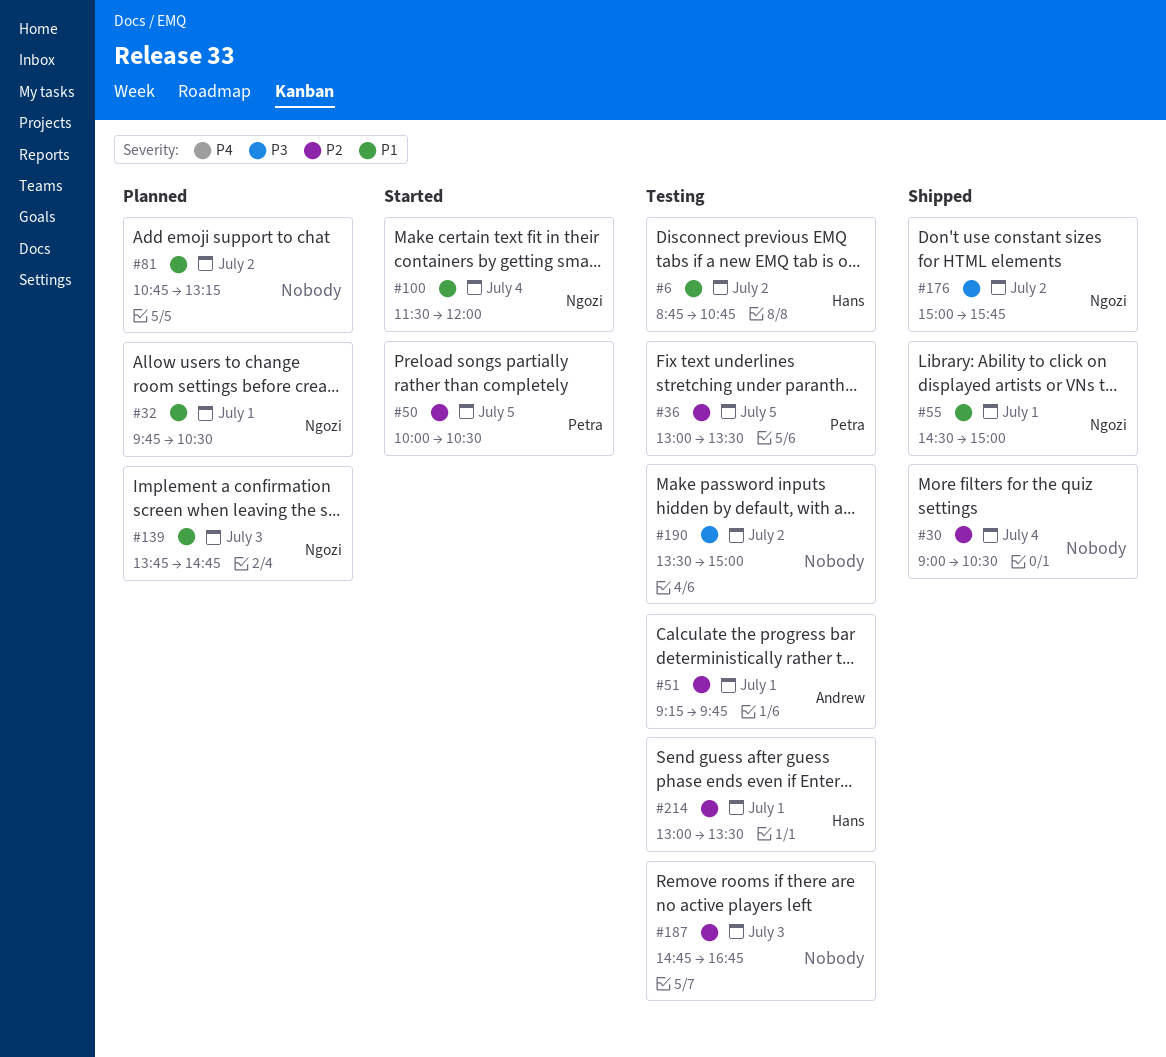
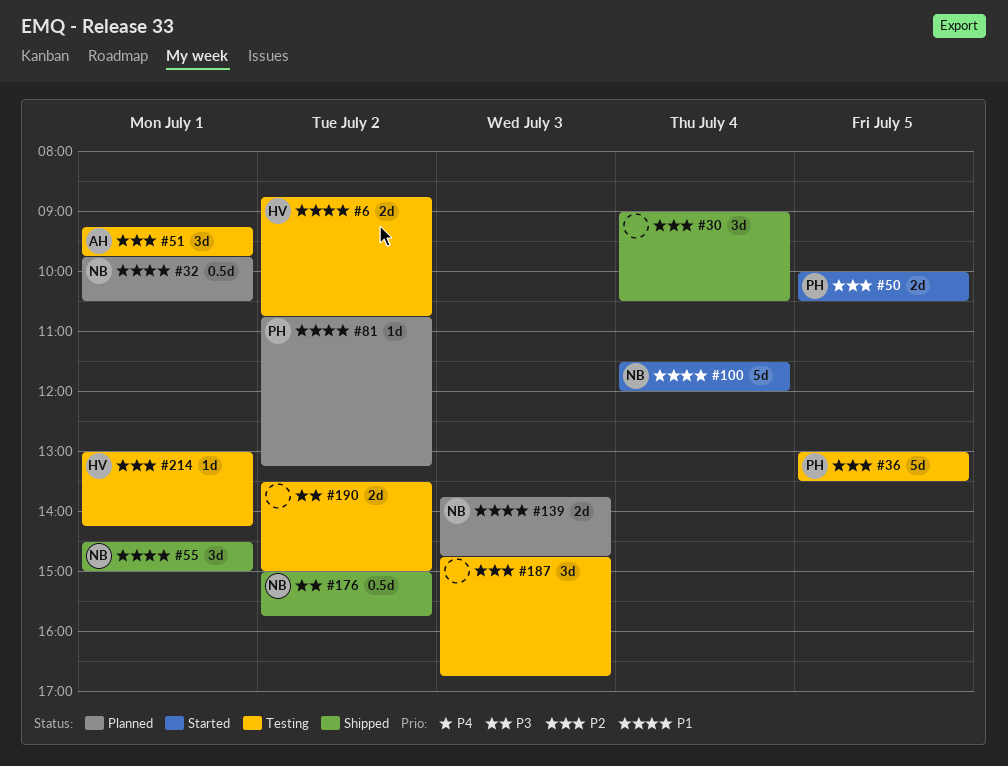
#81, owner: none -> Petra
#214, ends: 13:30 -> 14:15

